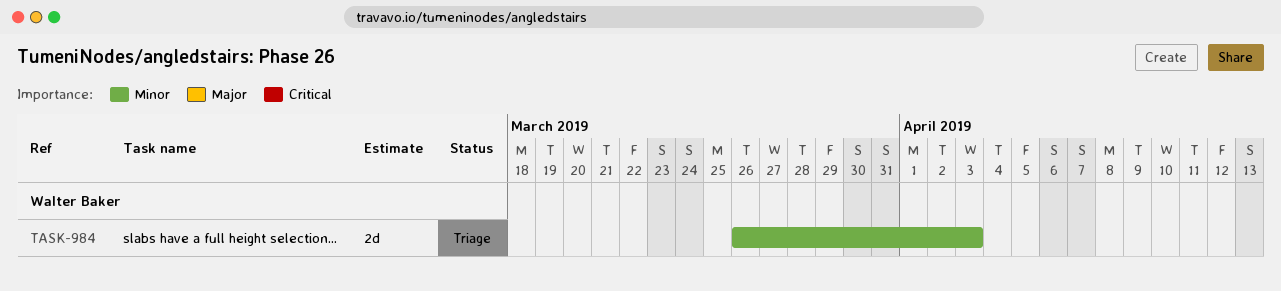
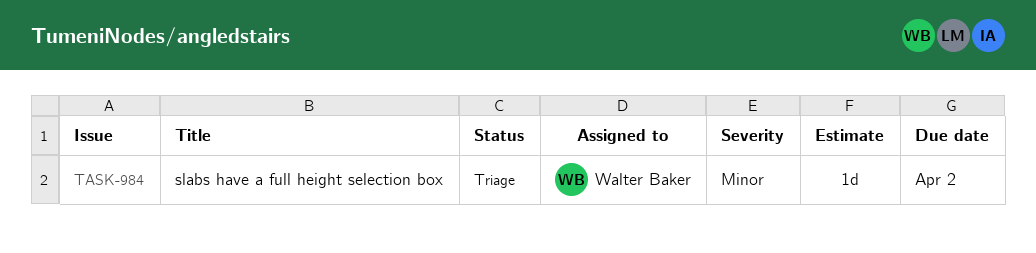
TASK-984, estimate: 2d -> 1d
TASK-984, due: Apr 3 -> Apr 2

